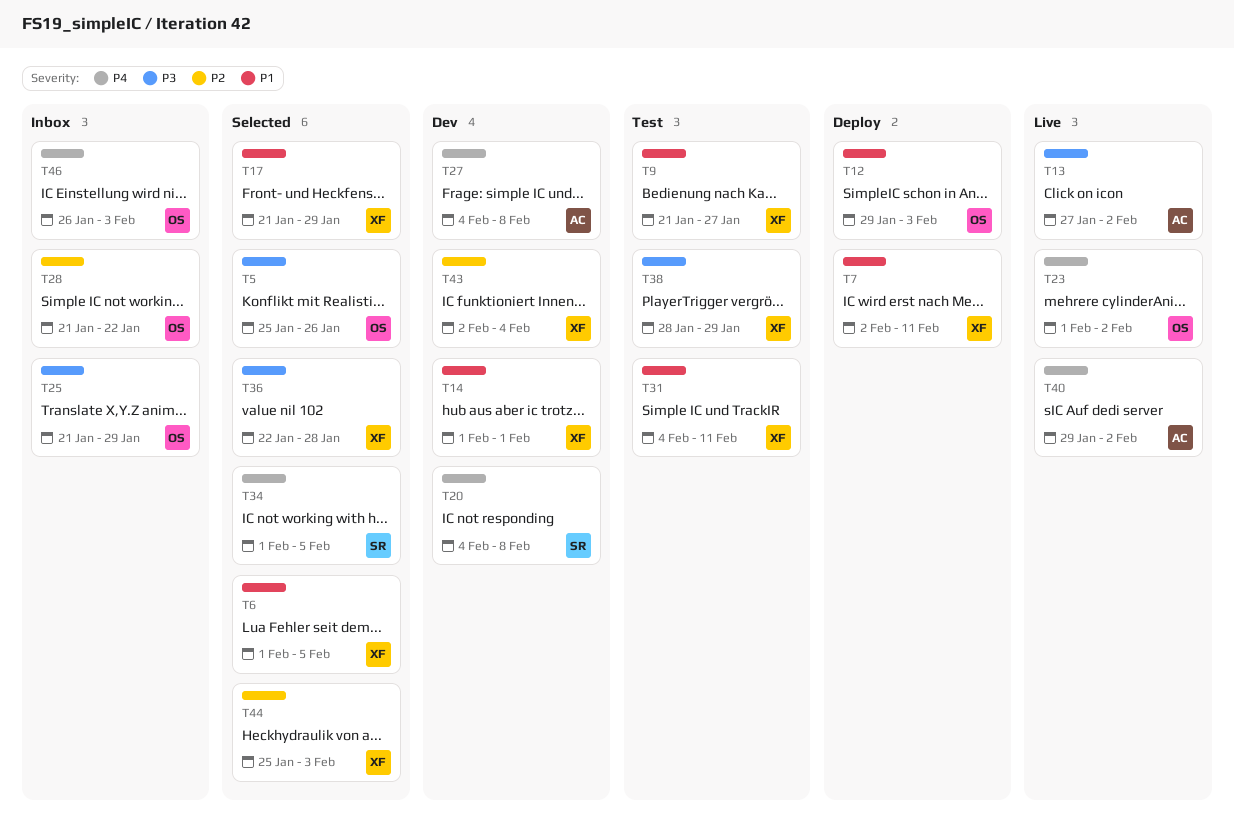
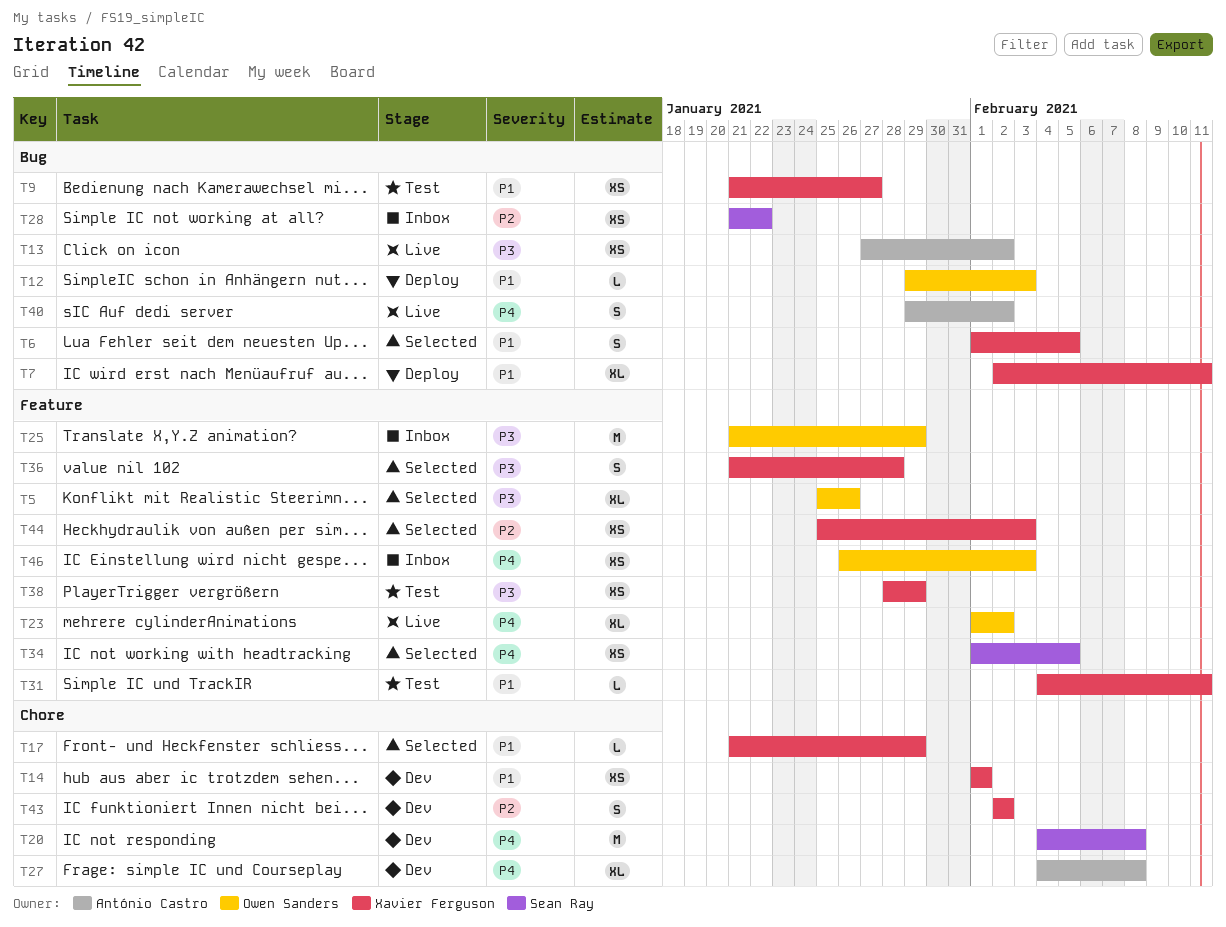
T28, owner: Owen Sanders -> Sean Ray
T36, start: Jan 22 -> Jan 21
T43, due: Feb 4 -> Feb 2

